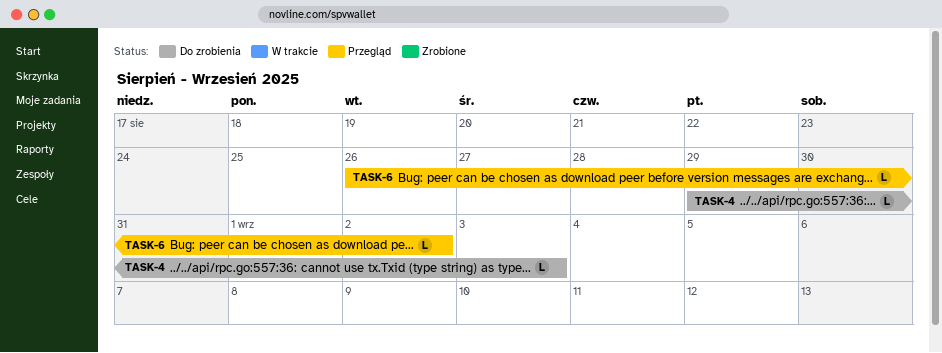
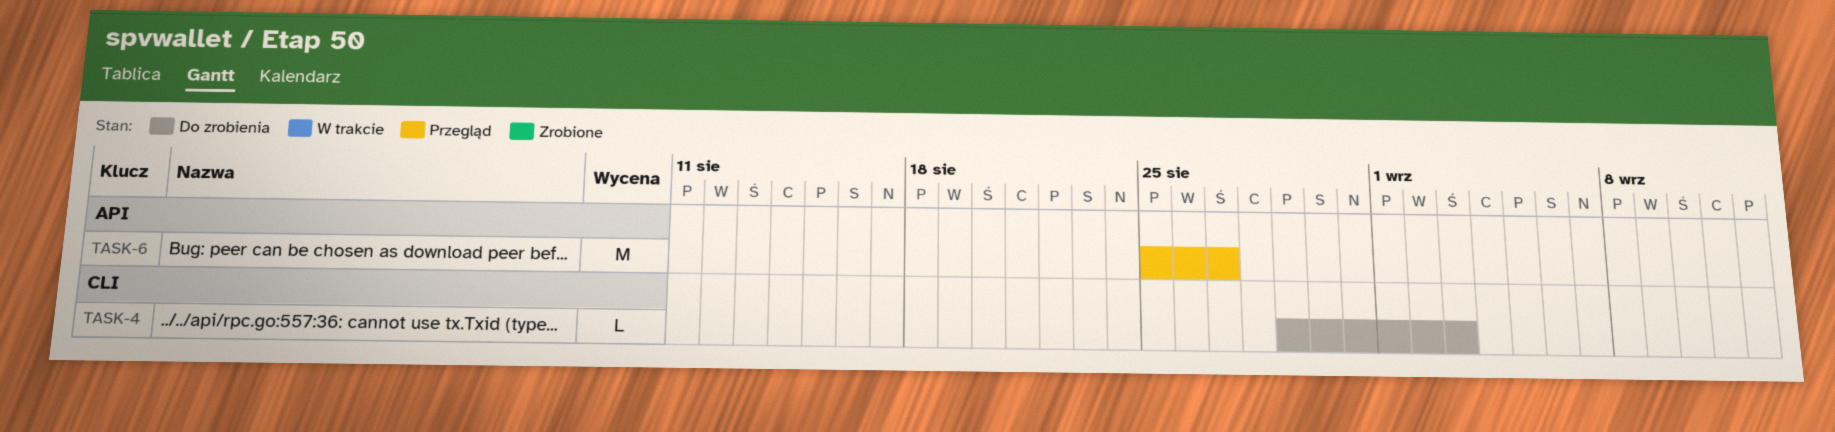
TASK-6, estimate: L -> M
TASK-6, start: Aug 26 -> Aug 25
TASK-6, due: Sep 2 -> Aug 27

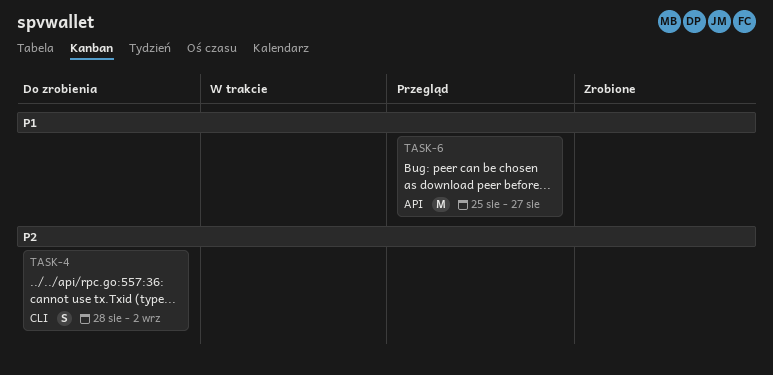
TASK-4, estimate: L -> S
TASK-4, start: Aug 29 -> Aug 28
TASK-4, due: Sep 3 -> Sep 2

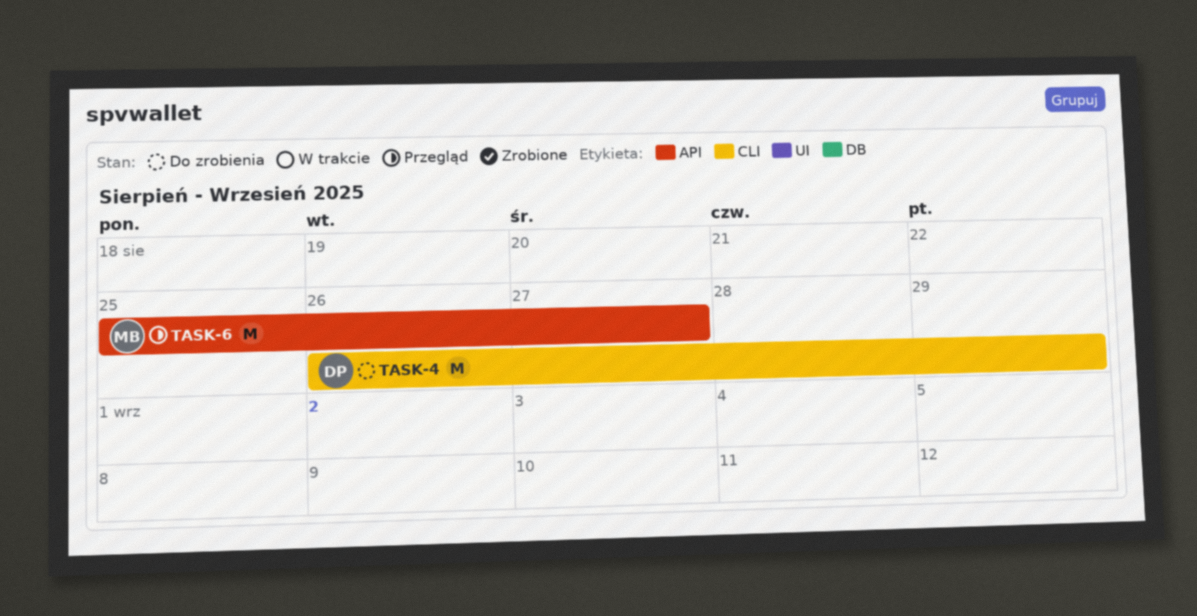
TASK-4, estimate: S -> M
TASK-4, start: Aug 28 -> Aug 26
TASK-4, due: Sep 2 -> Aug 29

